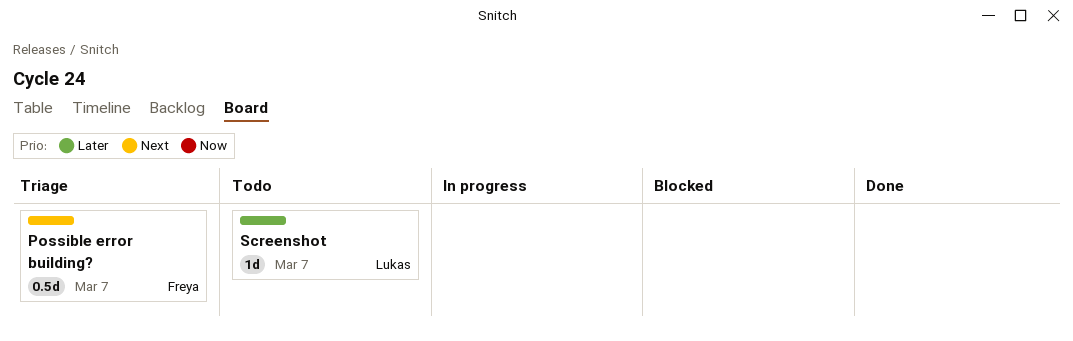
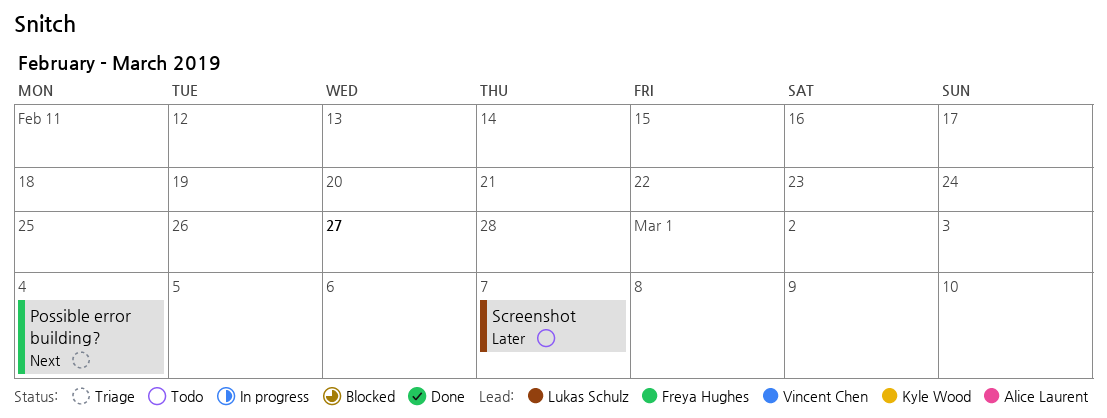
Possible error building?, due: Mar 7 -> Mar 4

